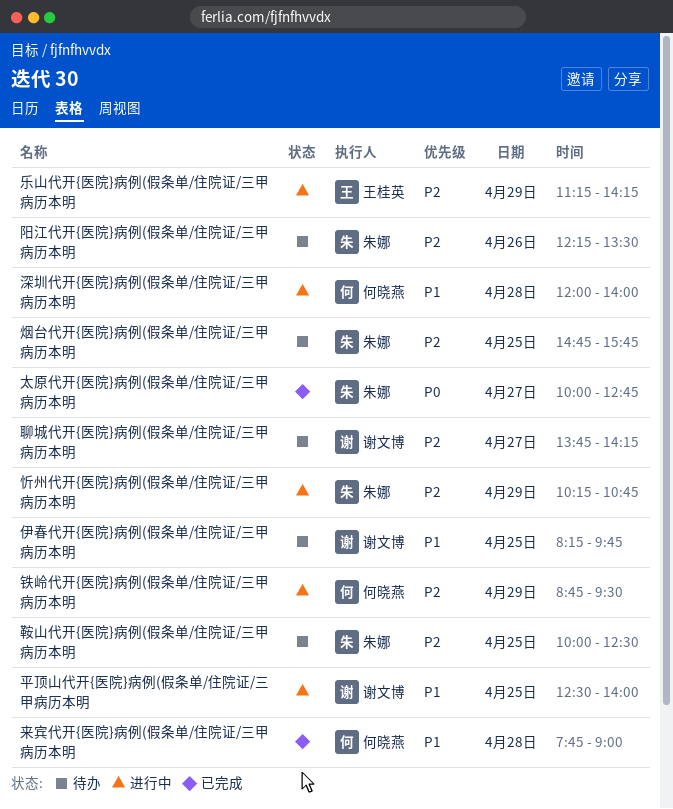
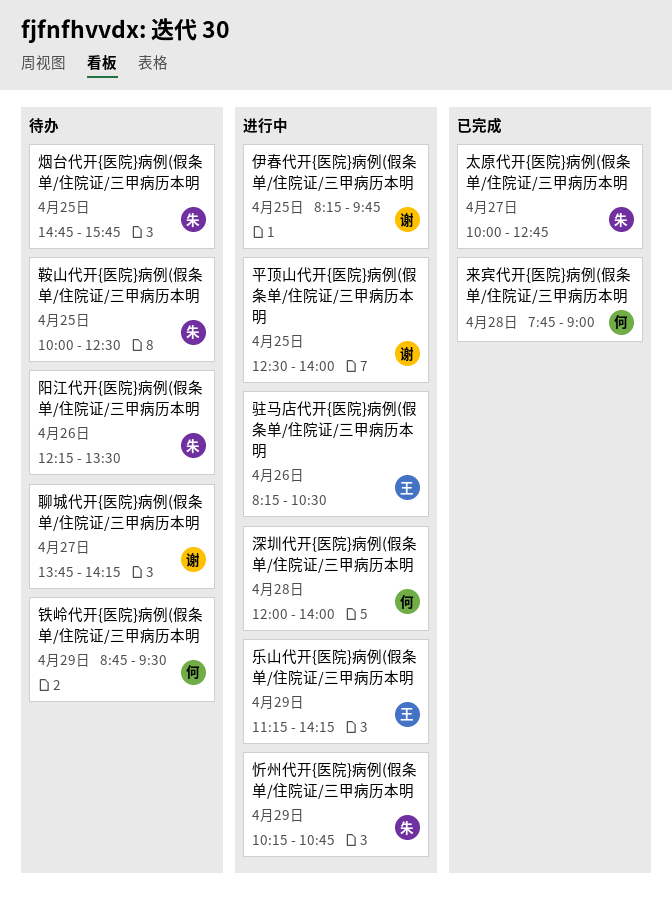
伊春代开{医院}病例(假条单/住院证/三甲病历本明, status: 待办 -> 进行中
铁岭代开{医院}病例(假条单/住院证/三甲病历本明, status: 进行中 -> 待办
驻马店代开{医院}病例(假条单/住院证/三甲病历本明: none -> present

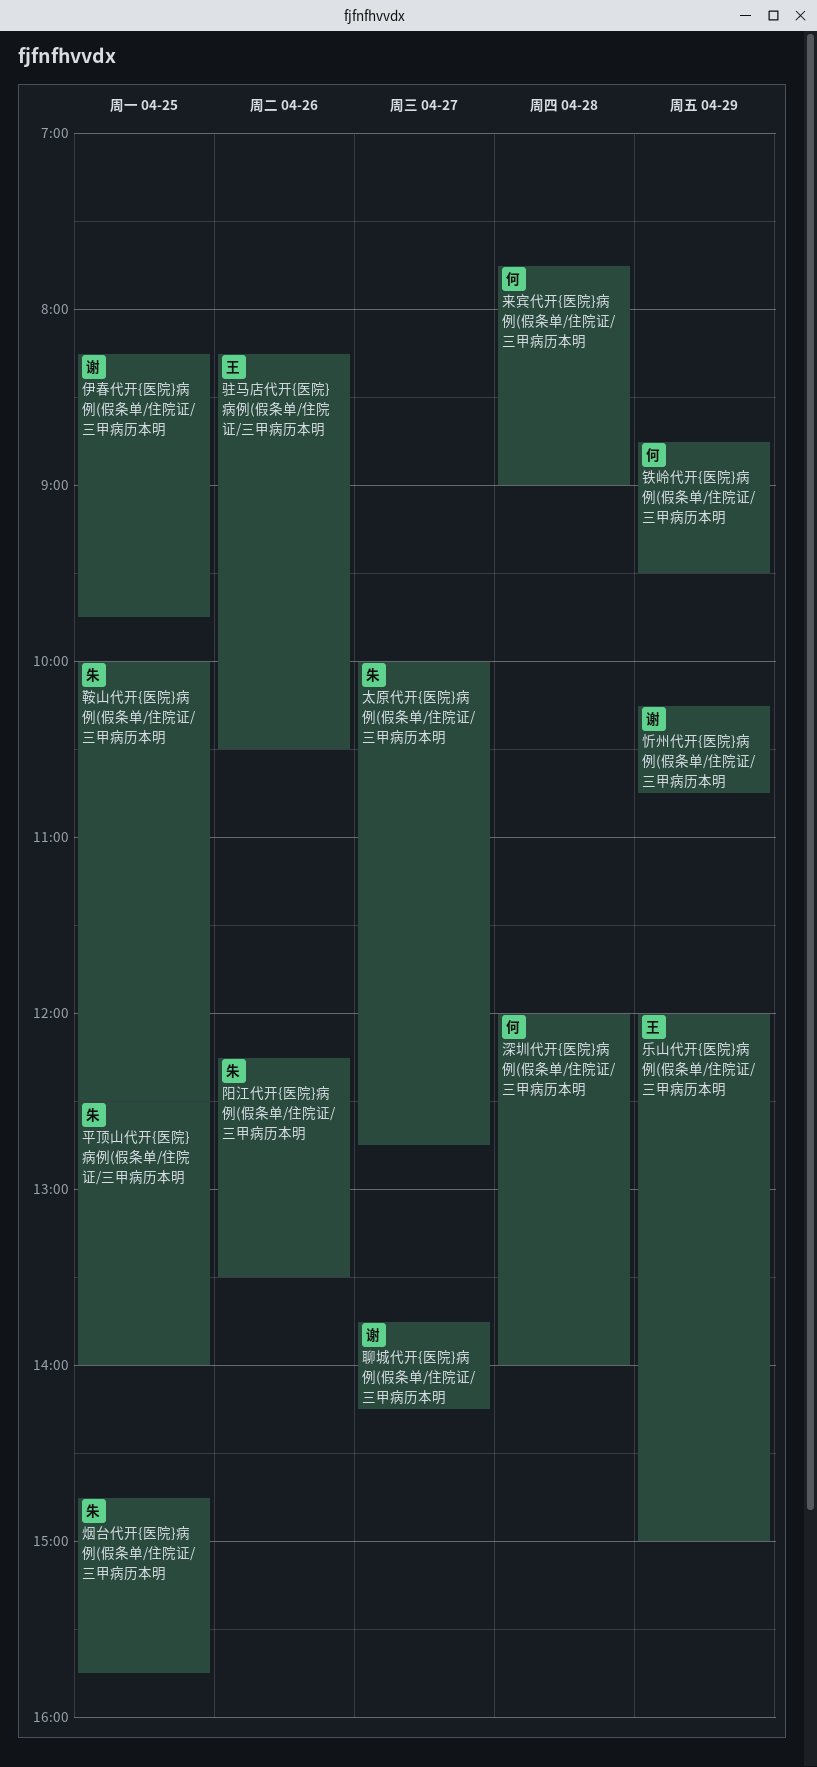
乐山代开{医院}病例(假条单/住院证/三甲病历本明, begins: 11:15 -> 12:00
乐山代开{医院}病例(假条单/住院证/三甲病历本明, ends: 14:15 -> 15:00
平顶山代开{医院}病例(假条单/住院证/三甲病历本明, owner: 谢 -> 朱
忻州代开{医院}病例(假条单/住院证/三甲病历本明, owner: 朱 -> 谢

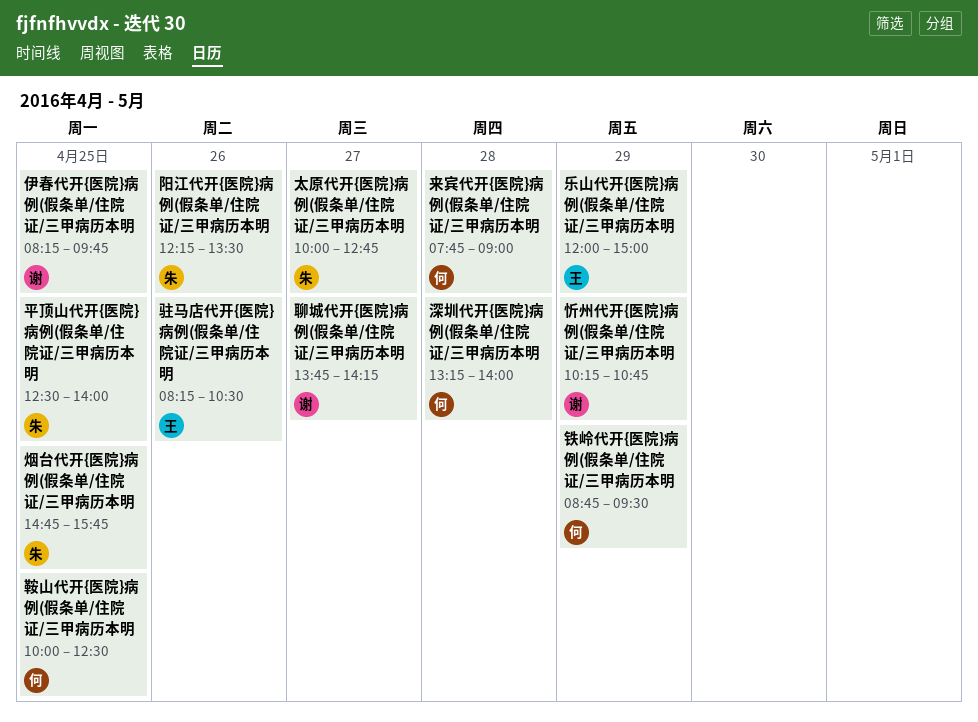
深圳代开{医院}病例(假条单/住院证/三甲病历本明, begins: 12:00 -> 13:15
鞍山代开{医院}病例(假条单/住院证/三甲病历本明, owner: 朱 -> 何

